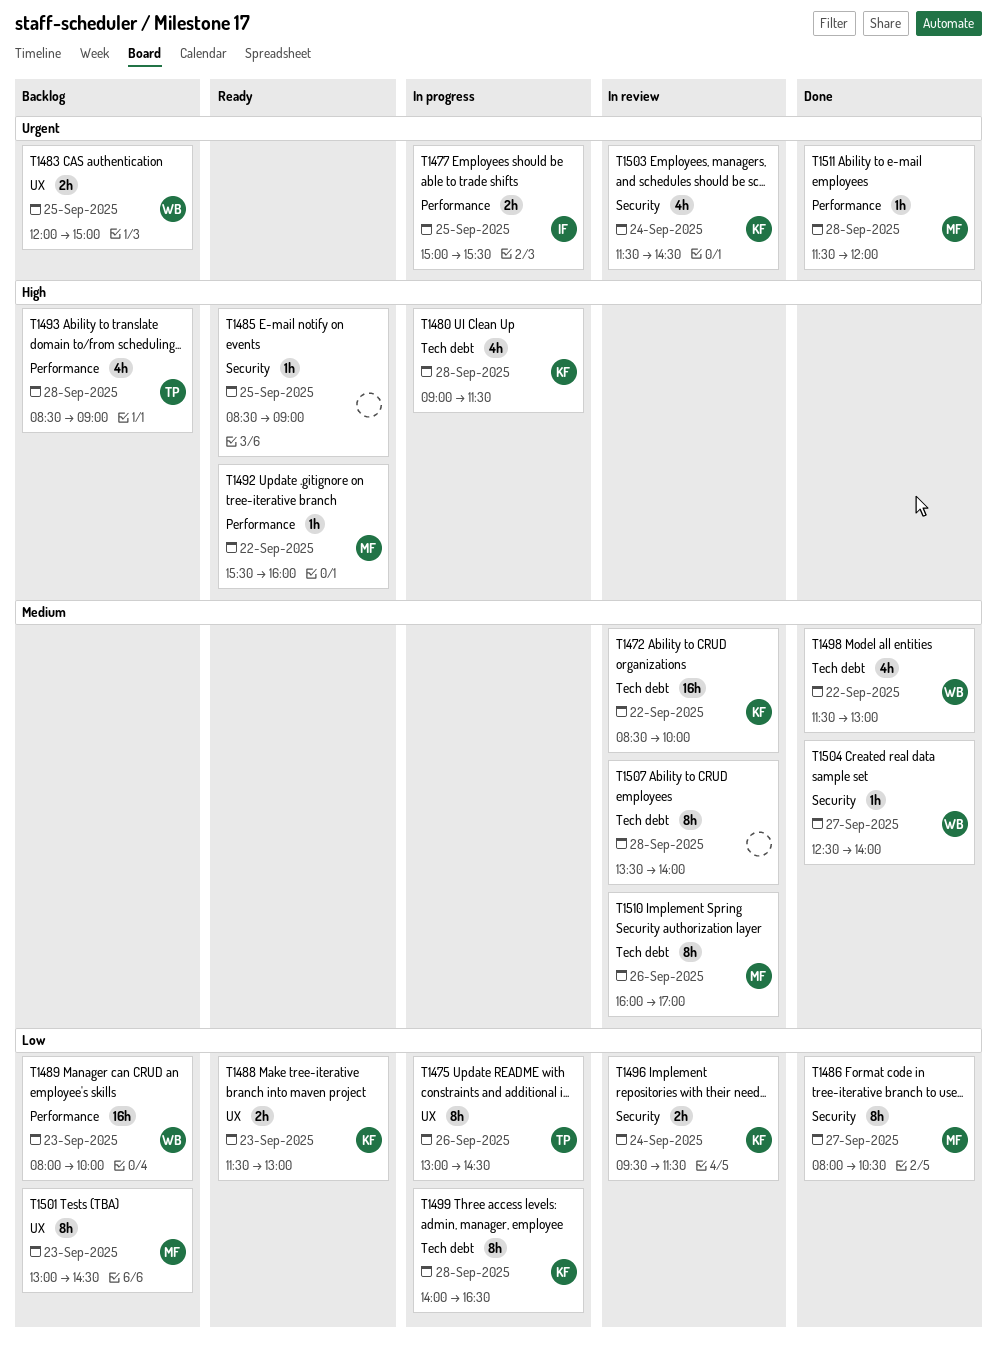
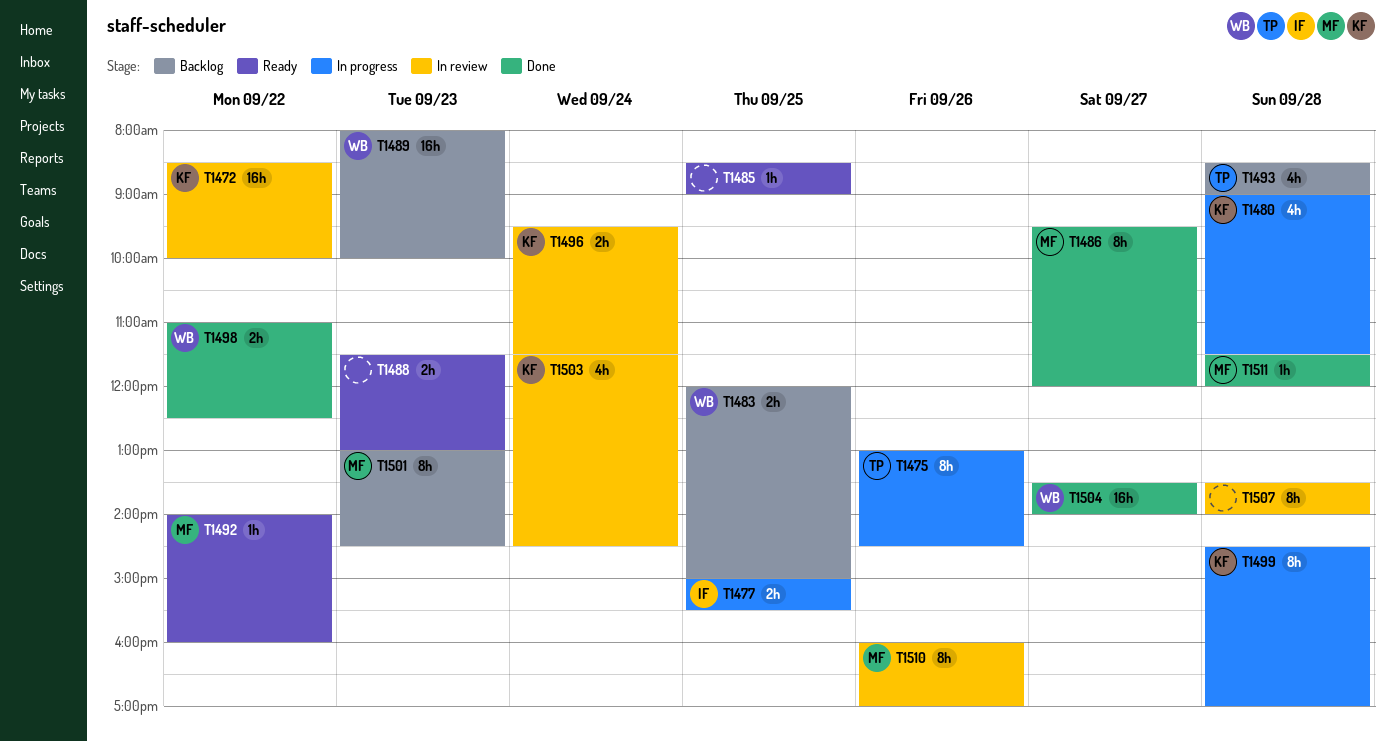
T1486, begins: 08:00 -> 09:30
T1486, ends: 10:30 -> 12:00
T1488, owner: KF -> none
T1492, begins: 15:30 -> 14:00
T1498, estimate: 4h -> 2h
T1498, begins: 11:30 -> 11:00
T1498, ends: 13:00 -> 12:30
T1499, begins: 14:00 -> 14:30
T1499, ends: 16:30 -> 17:00
T1504, estimate: 1h -> 16h
T1504, begins: 12:30 -> 13:30

